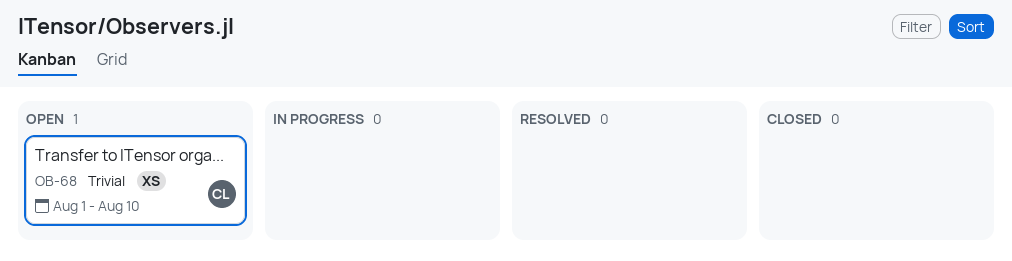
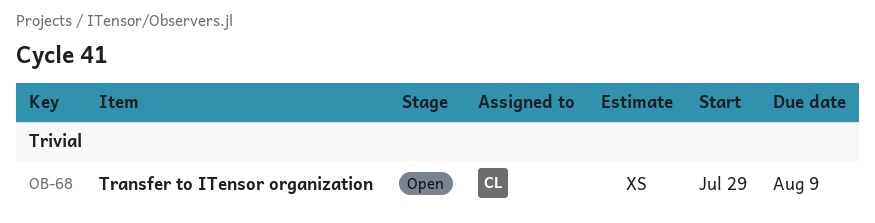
OB-68, start: Aug 1 -> Jul 29
OB-68, due: Aug 10 -> Aug 9

